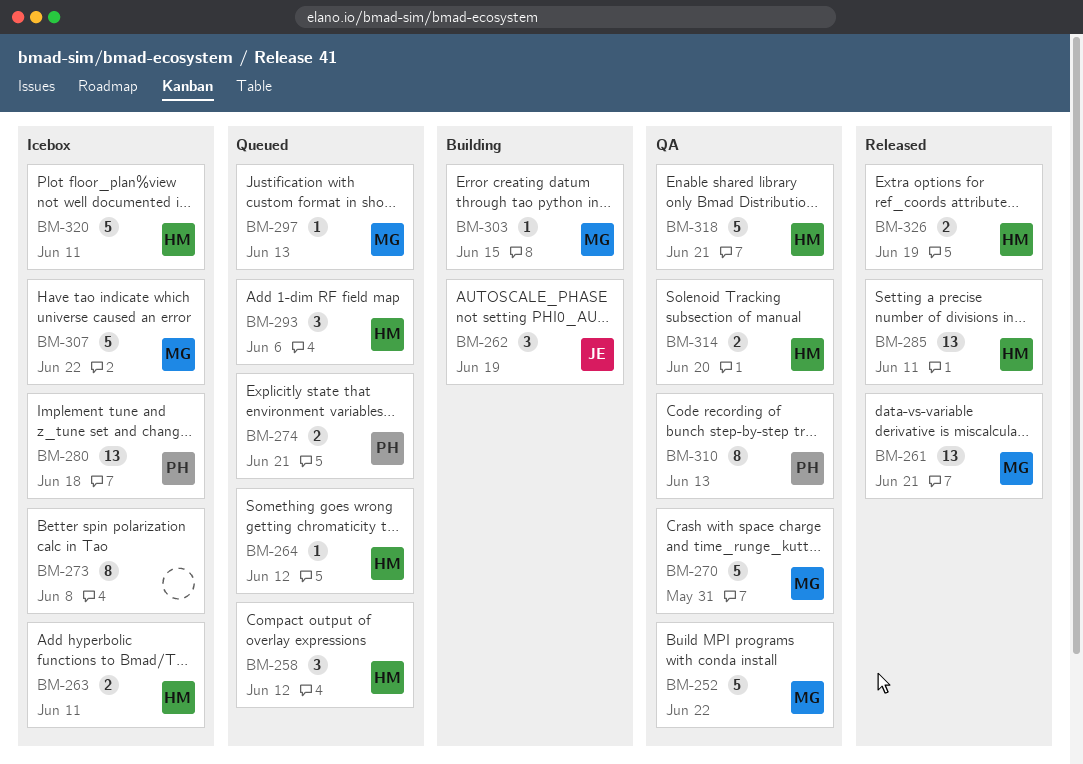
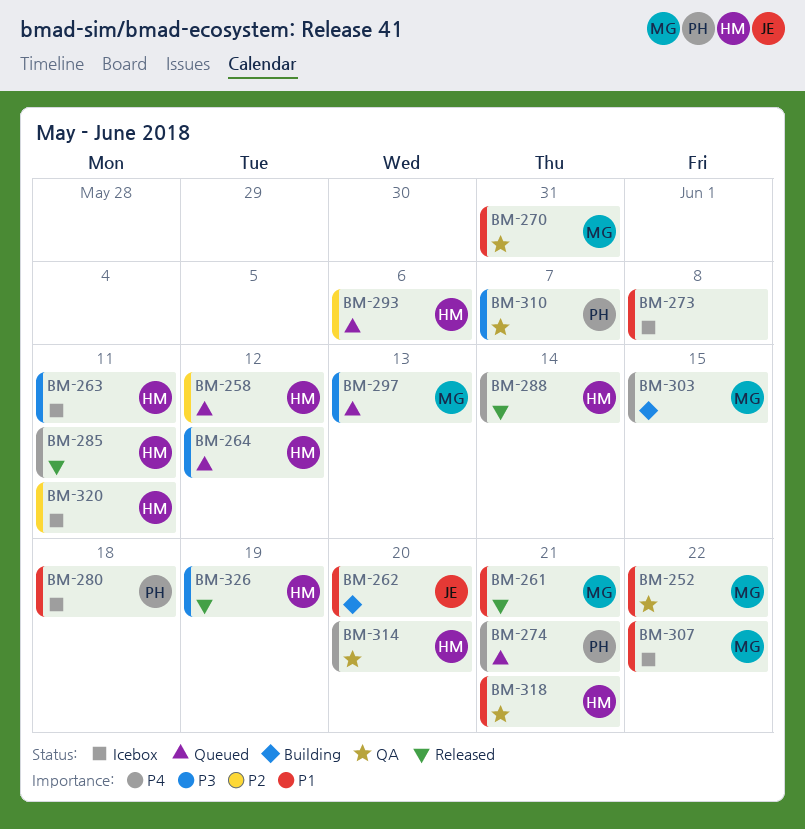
BM-262, due: Jun 19 -> Jun 20
BM-288: none -> present
BM-310, due: Jun 13 -> Jun 7

